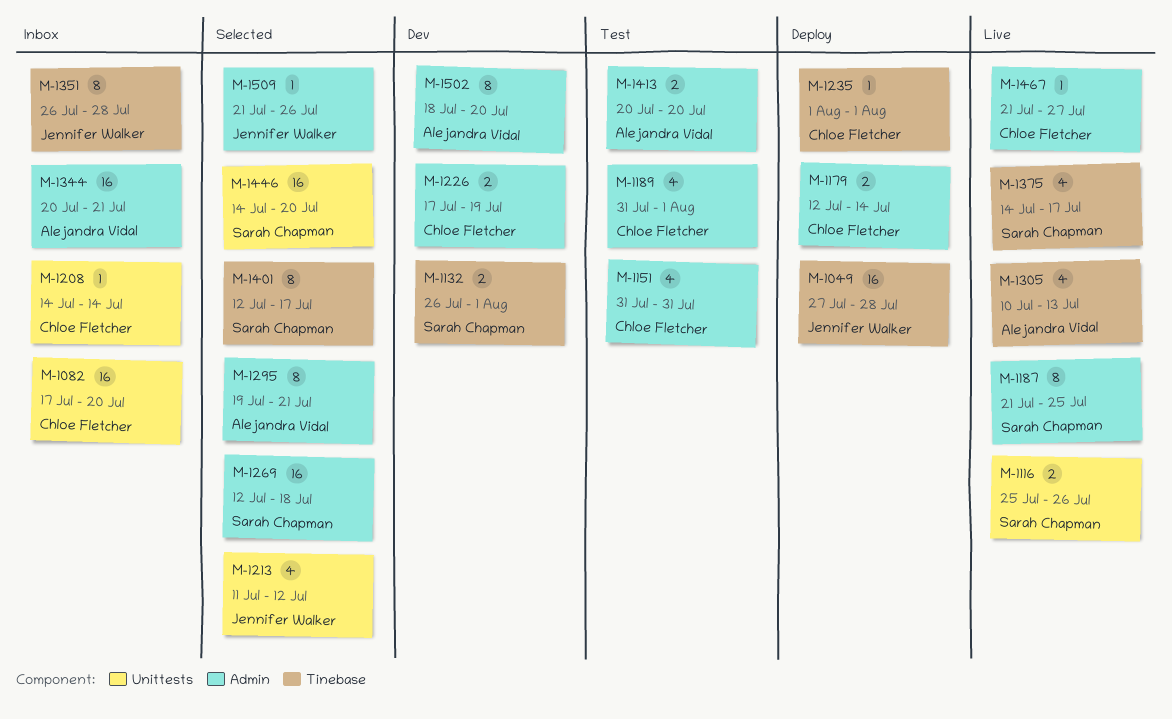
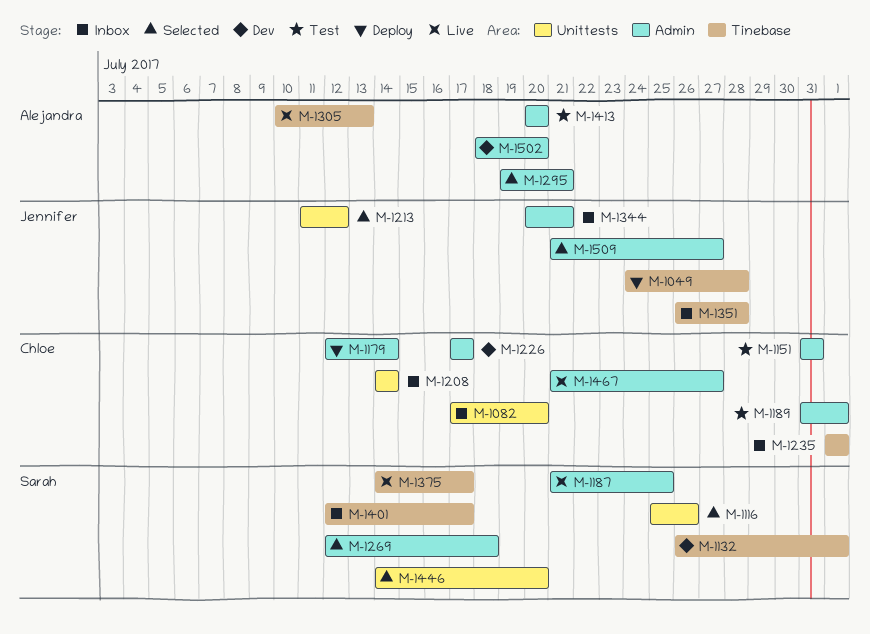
M-1049, start: Jul 27 -> Jul 24
M-1116, status: Live -> Selected
M-1226, due: Jul 19 -> Jul 17
M-1235, status: Deploy -> Inbox
M-1344, owner: Alejandra Vidal -> Jennifer Walker
M-1401, status: Selected -> Inbox
M-1509, due: Jul 26 -> Jul 27

